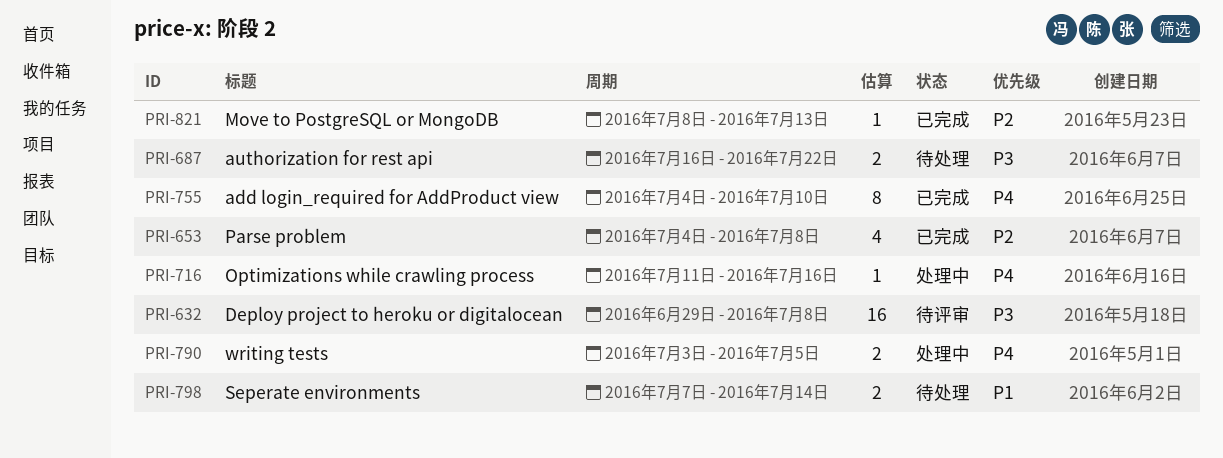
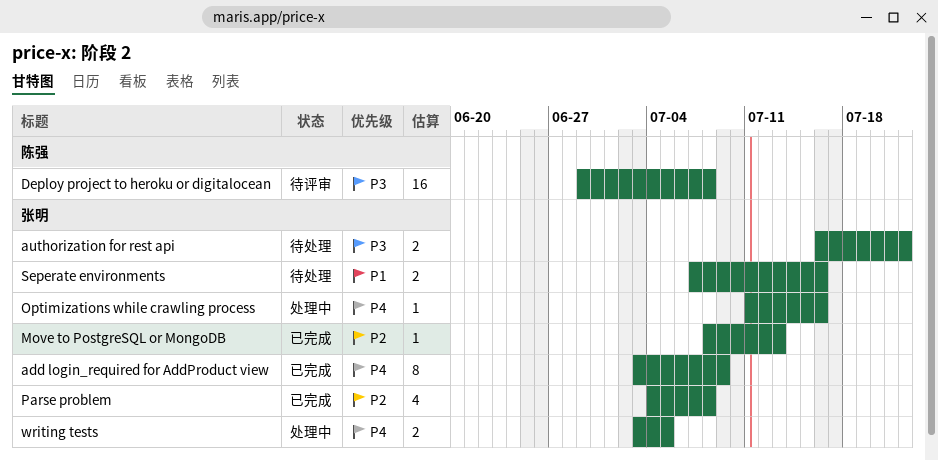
add login_required for AddProduct view, start: Jul 4 -> Jul 3
add login_required for AddProduct view, due: Jul 10 -> Jul 9
Seperate environments, due: Jul 14 -> Jul 16

